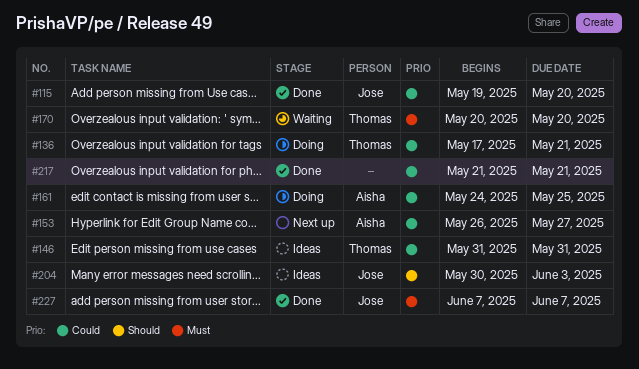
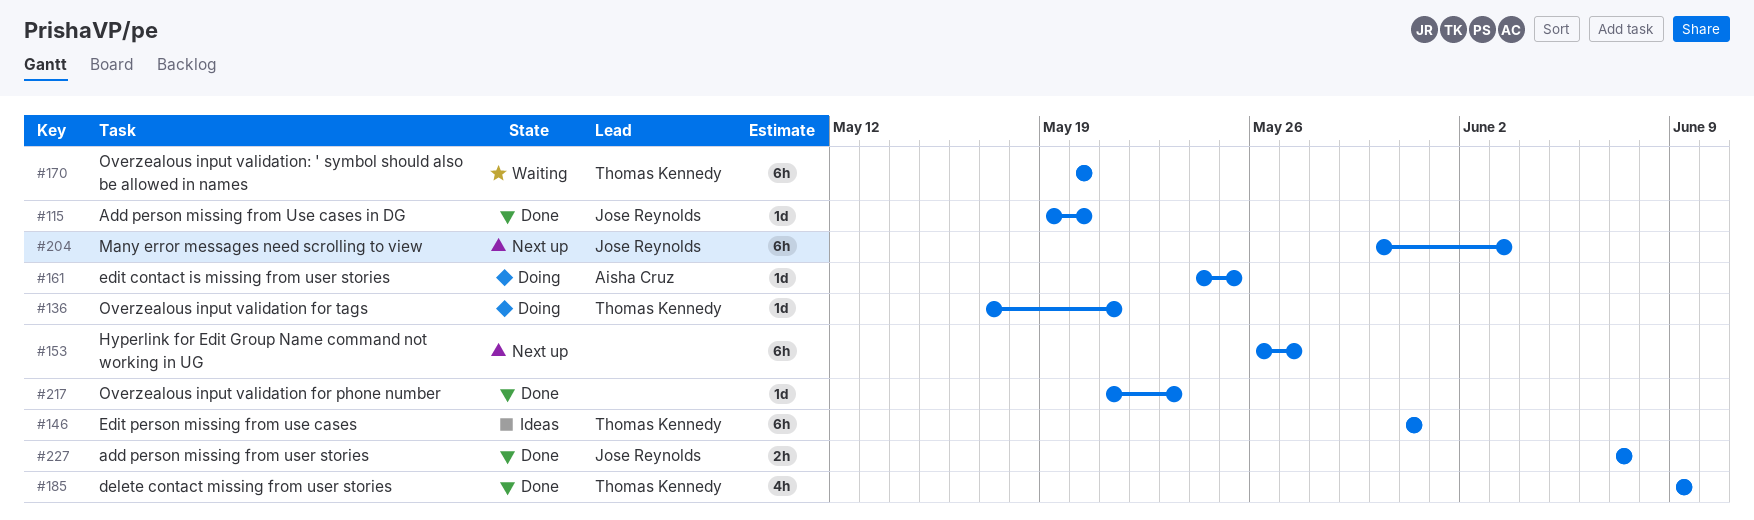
#153, owner: Aisha Cruz -> none
#185: none -> present
#204, status: Ideas -> Next up
#217, due: May 21 -> May 23

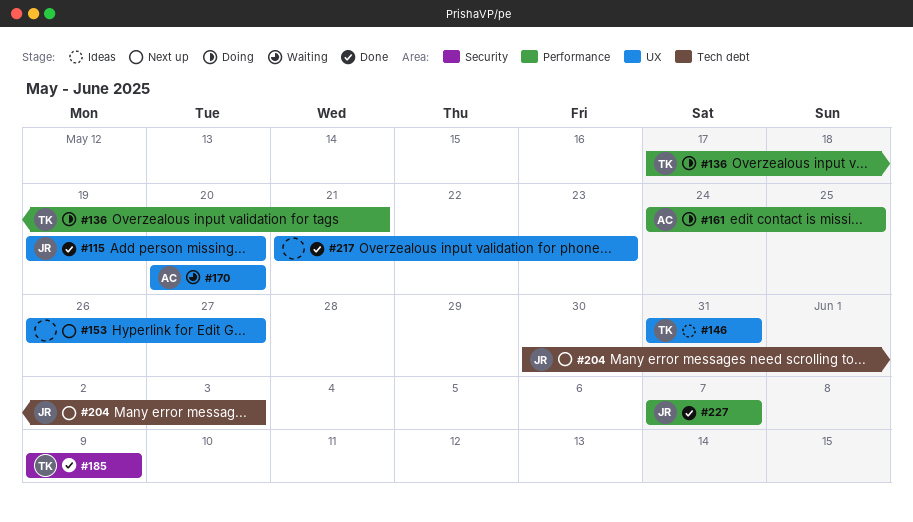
#170, owner: Thomas Kennedy -> Aisha Cruz

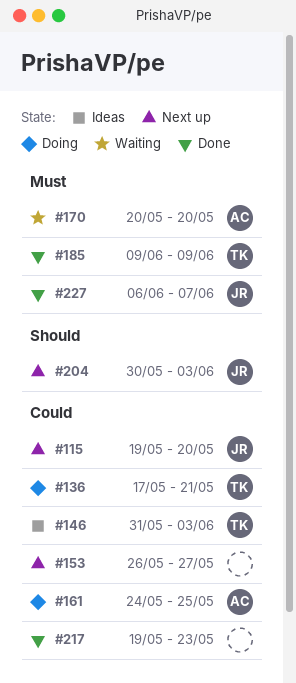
#115, status: Done -> Next up
#146, due: May 31 -> Jun 3
#217, start: May 21 -> May 19
#227, start: Jun 7 -> Jun 6

